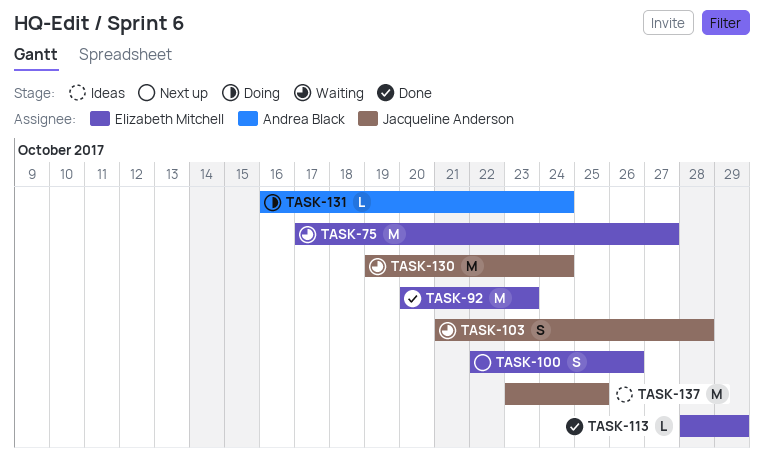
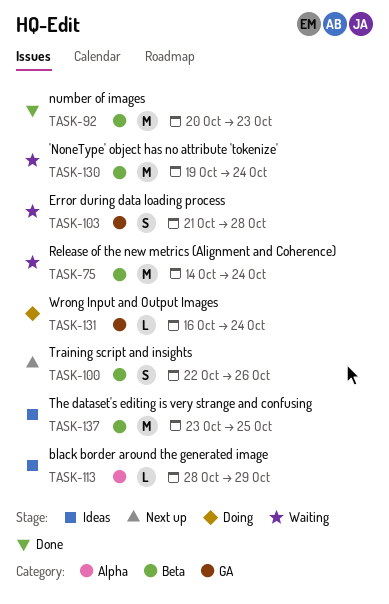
TASK-75, start: Oct 17 -> Oct 14
TASK-75, due: Oct 27 -> Oct 24
TASK-113, status: Done -> Ideas

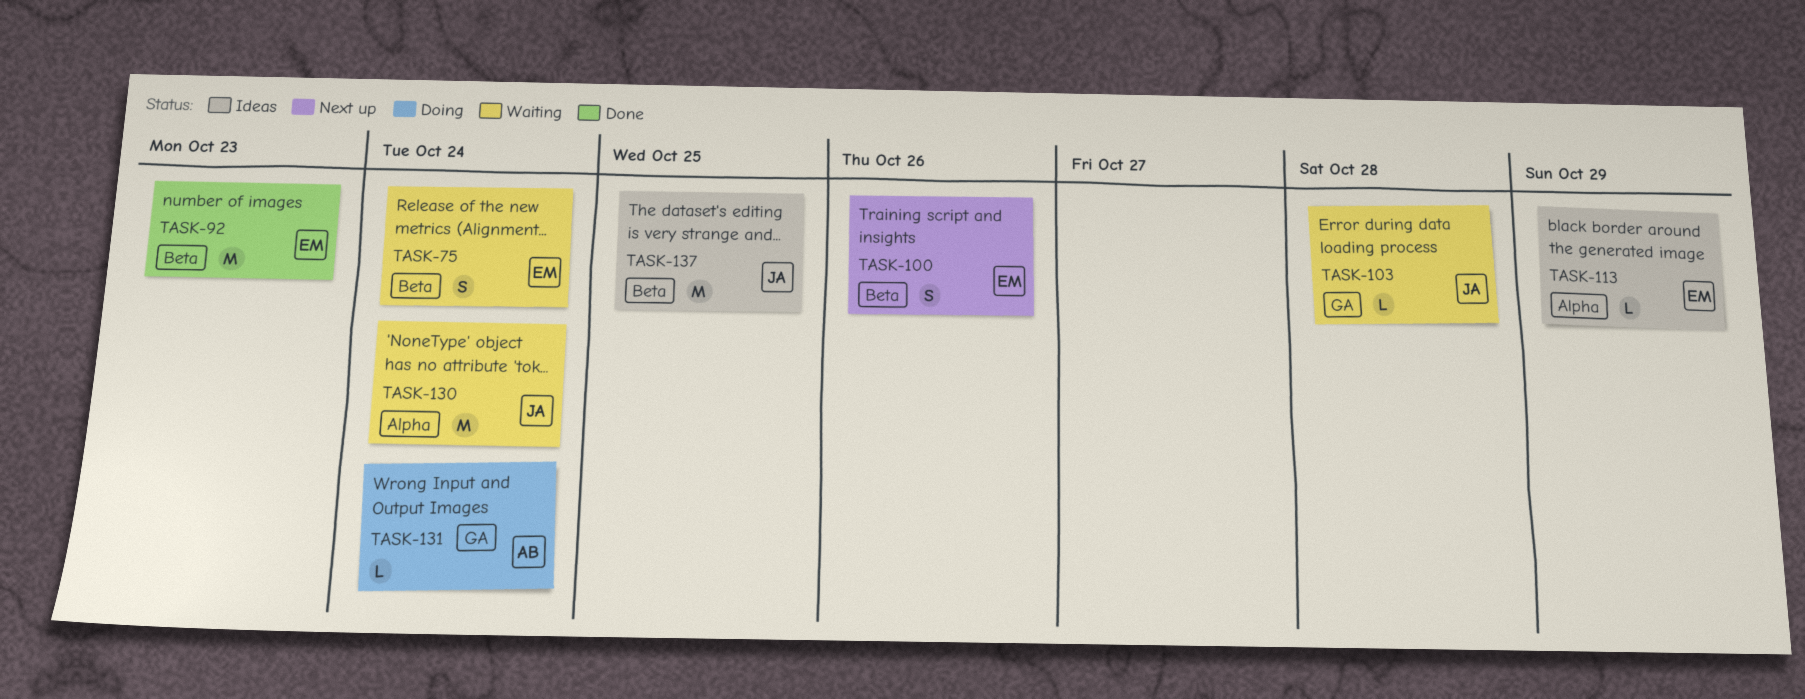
TASK-75, estimate: M -> S
TASK-103, estimate: S -> L
TASK-130, label: Beta -> Alpha

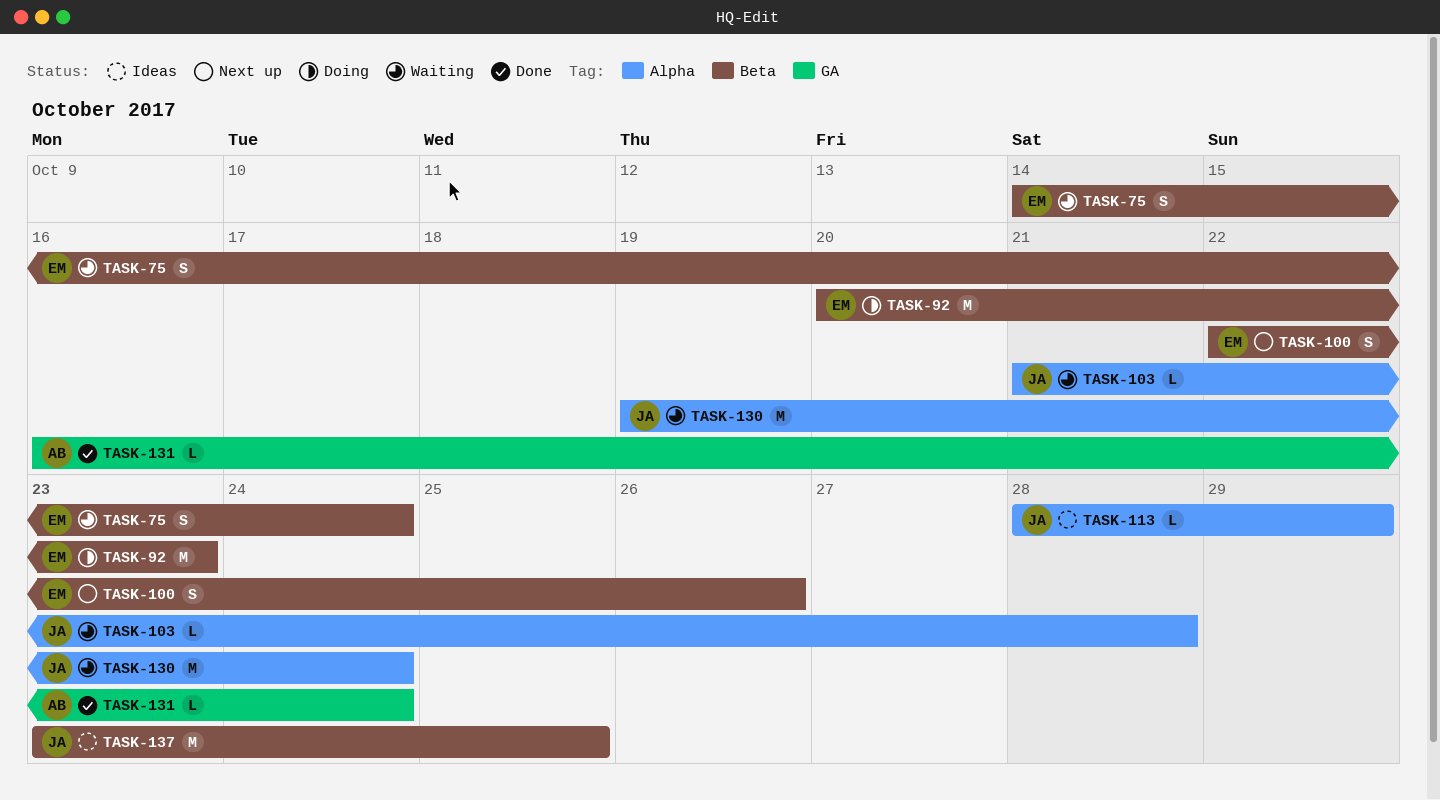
TASK-92, status: Done -> Doing
TASK-103, label: GA -> Alpha
TASK-113, owner: EM -> JA
TASK-131, status: Doing -> Done

